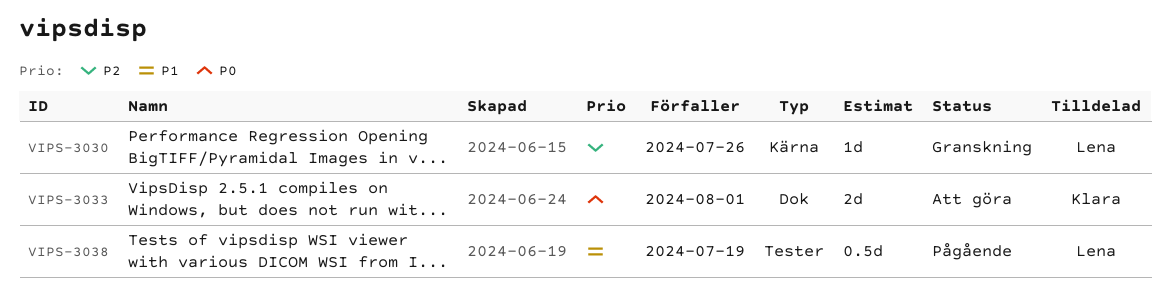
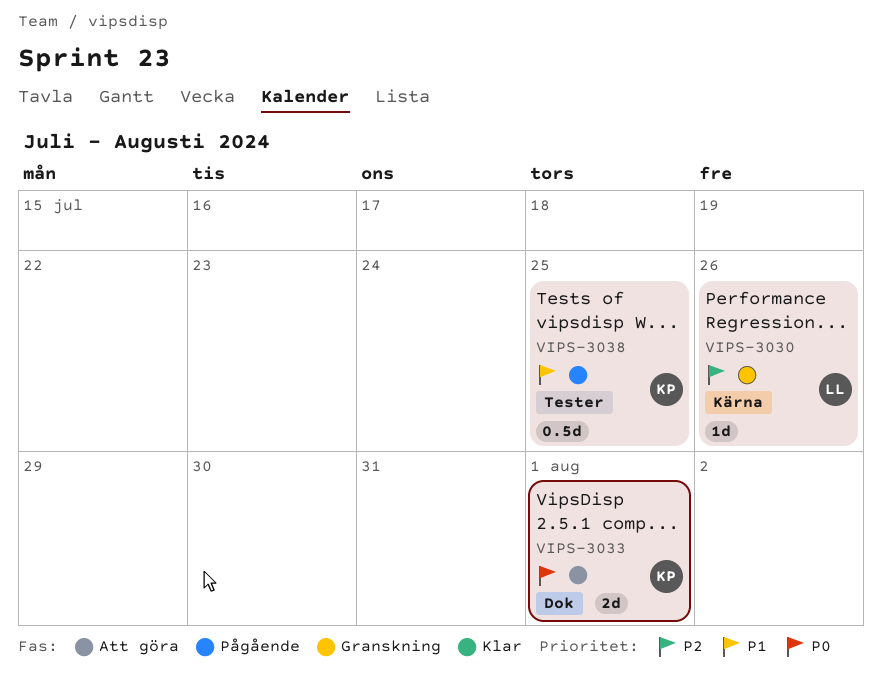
VIPS-3038, owner: Lena -> Klara
VIPS-3038, due: Jul 19 -> Jul 25

